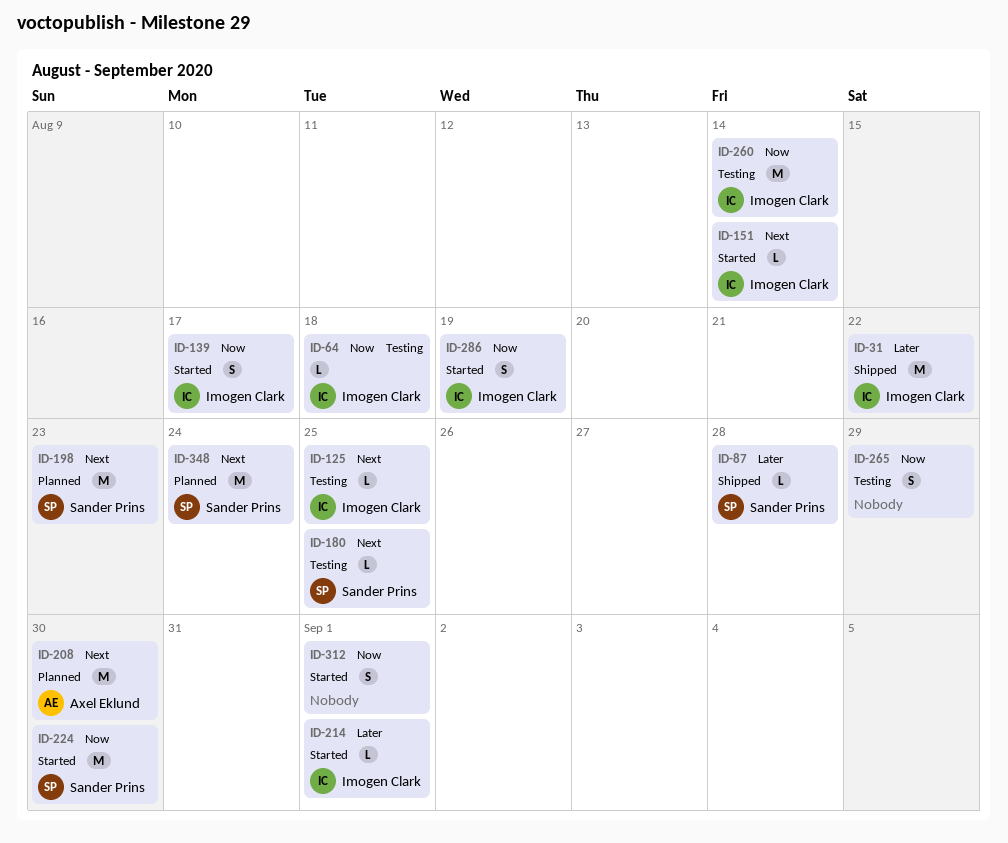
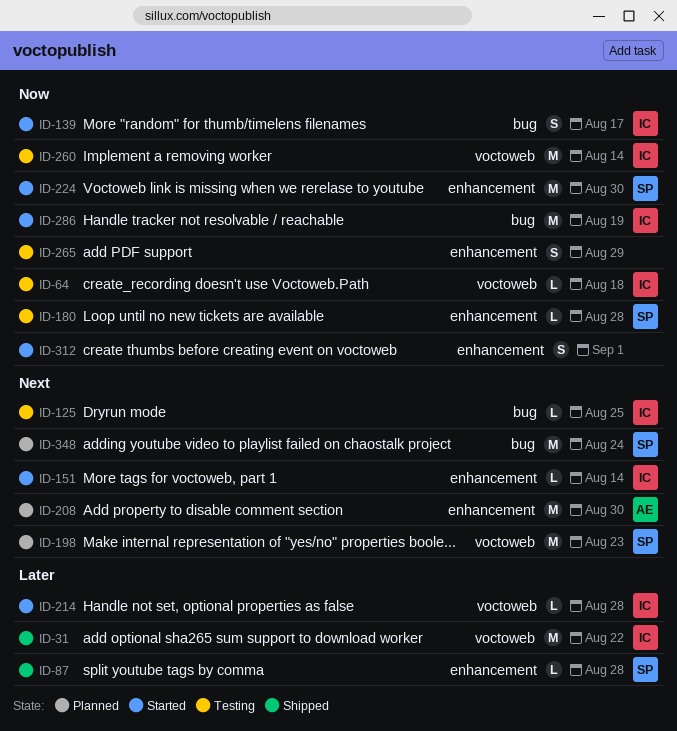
ID-180, priority: Next -> Now
ID-180, due: Aug 25 -> Aug 28
ID-214, due: Sep 1 -> Aug 28
ID-286, estimate: S -> M

